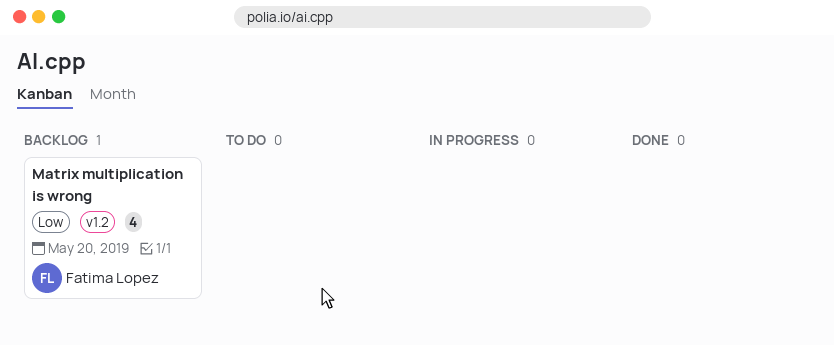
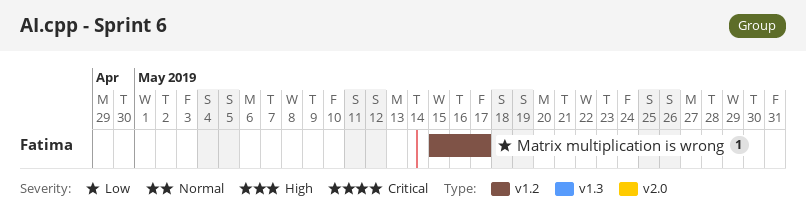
Matrix multiplication is wrong, estimate: 4 -> 1
Matrix multiplication is wrong, due: May 20 -> May 17

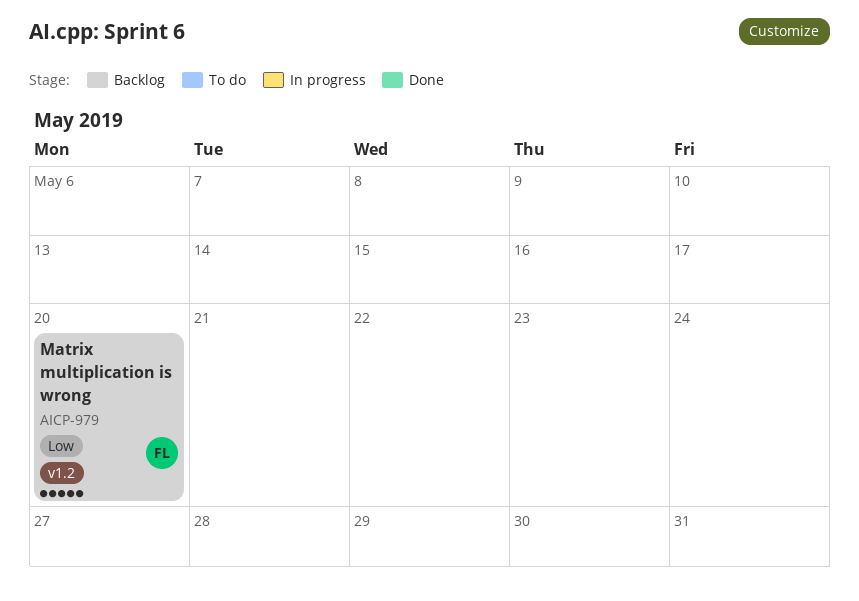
Matrix multiplication is wrong, estimate: 1 -> 5
Matrix multiplication is wrong, due: May 17 -> May 20

